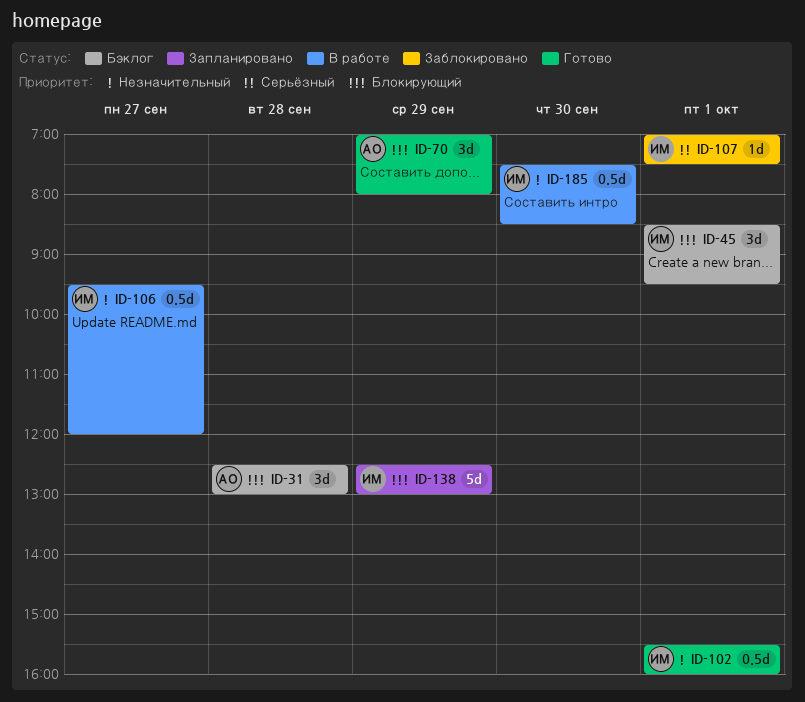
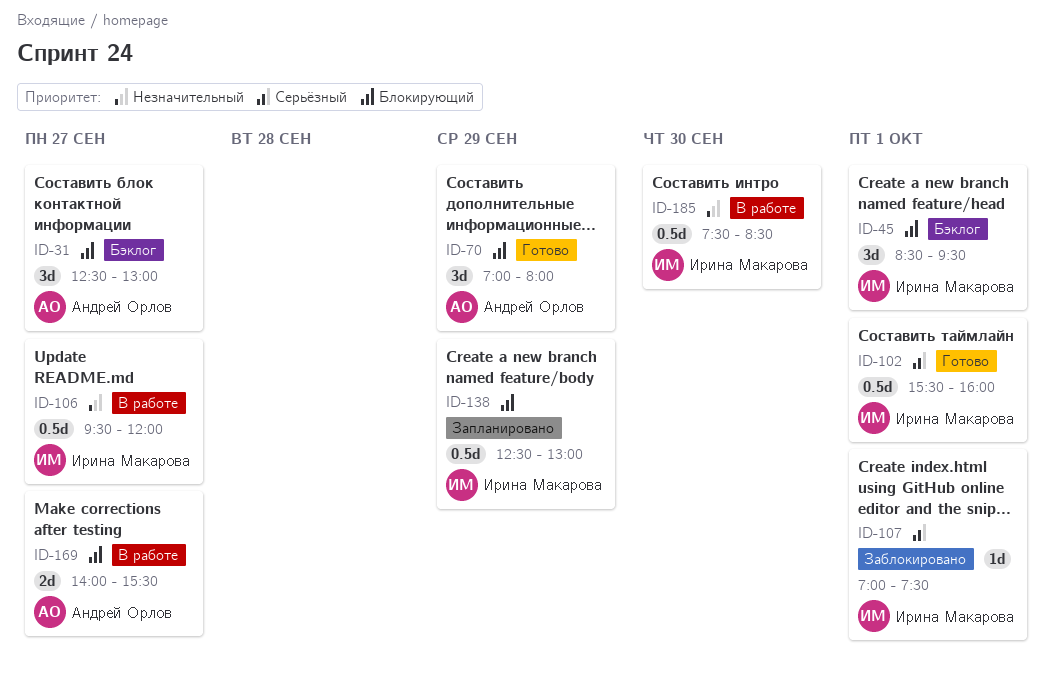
ID-31, day: Sep 28 -> Sep 27
ID-102, priority: Незначительный -> Серьёзный
ID-138, estimate: 5d -> 0.5d
ID-169: none -> present

